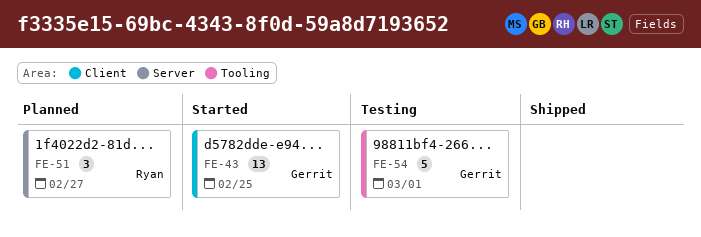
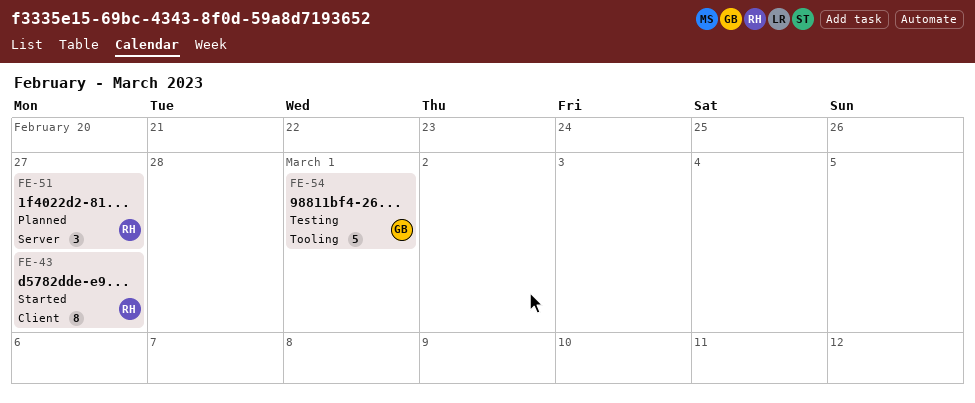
FE-43, owner: Gerrit -> Ryan
FE-43, estimate: 13 -> 8
FE-43, due: Feb 25 -> Feb 27

